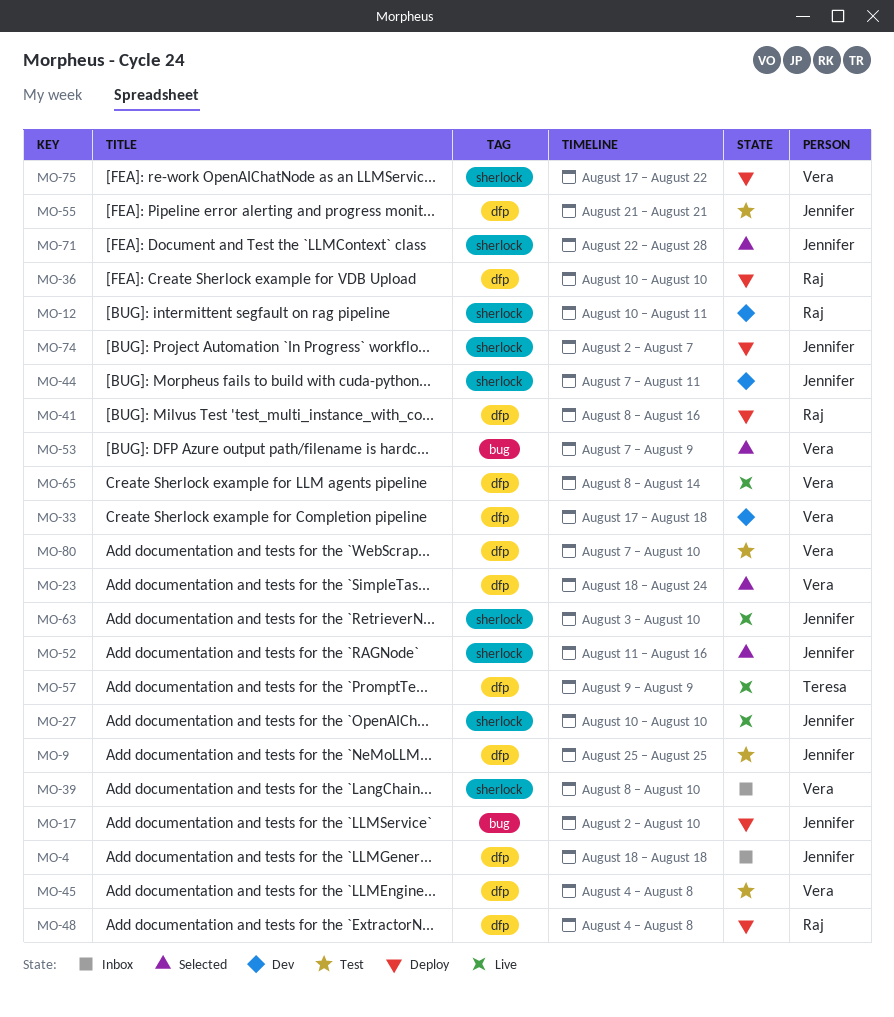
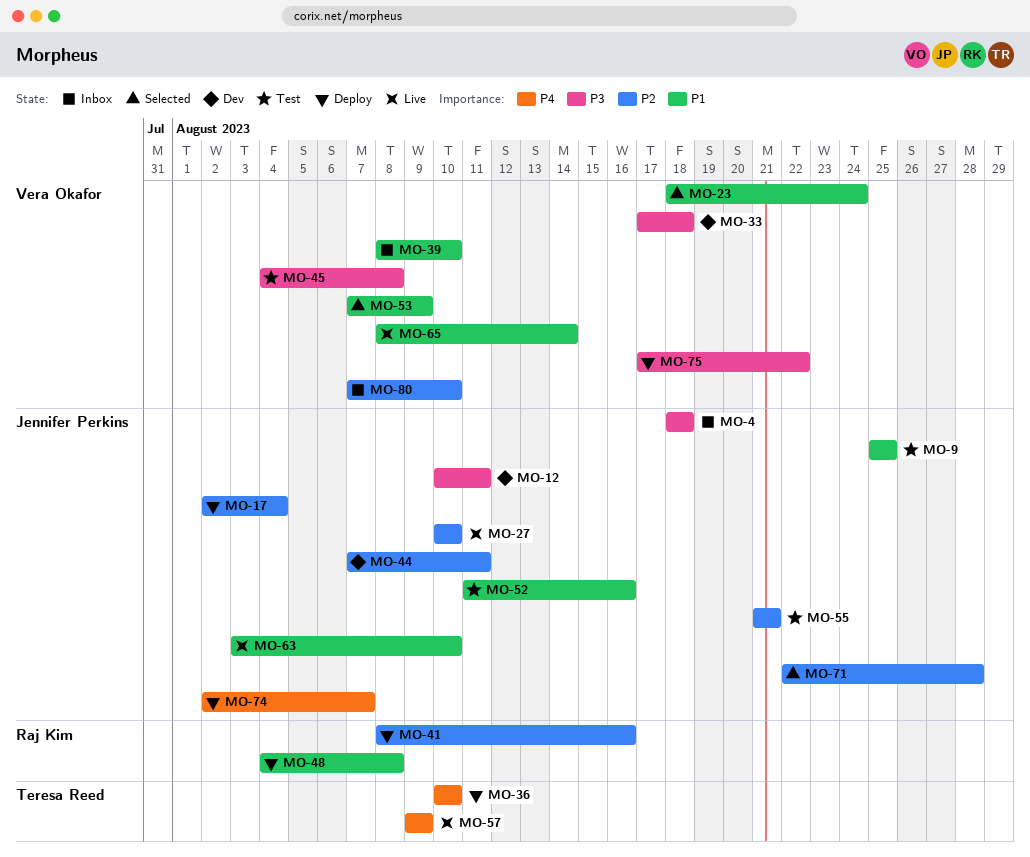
MO-12, owner: Raj Kim -> Jennifer Perkins
MO-17, due: Aug 10 -> Aug 4
MO-36, owner: Raj Kim -> Teresa Reed
MO-52, status: Selected -> Test
MO-80, status: Test -> Inbox

